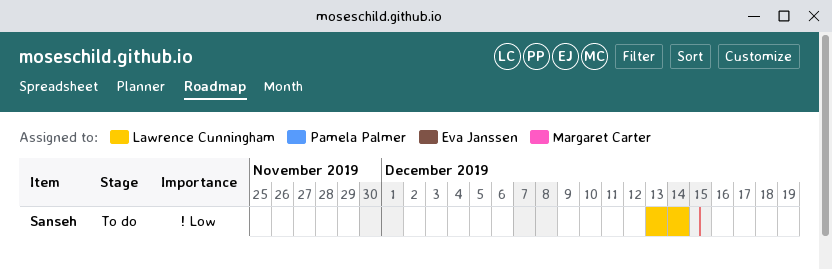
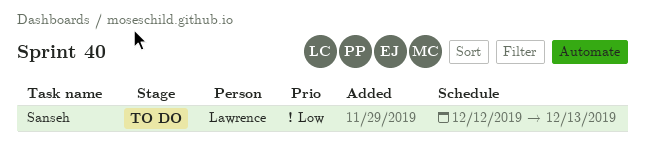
Sanseh, start: Dec 13 -> Dec 12
Sanseh, due: Dec 14 -> Dec 13

